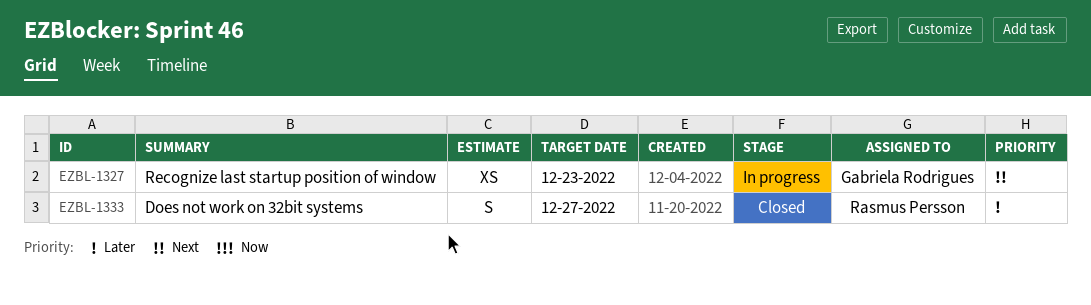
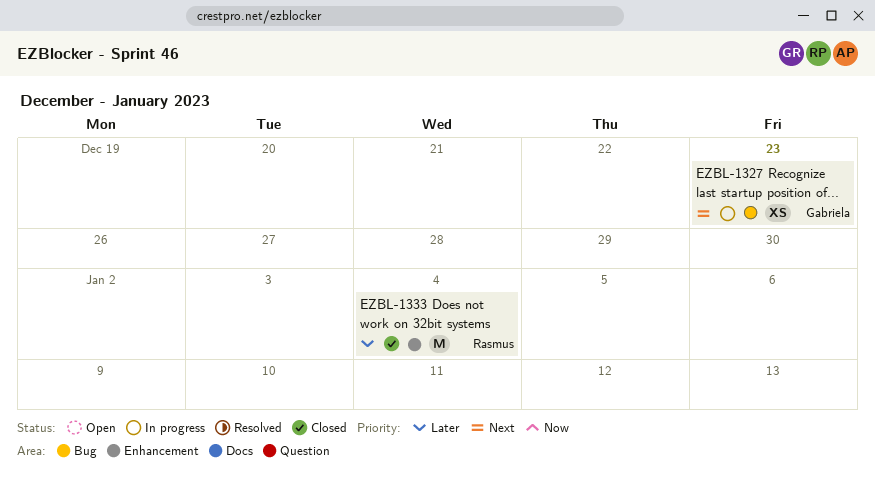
EZBL-1333, estimate: S -> M
EZBL-1333, due: Dec 27 -> Jan 4

